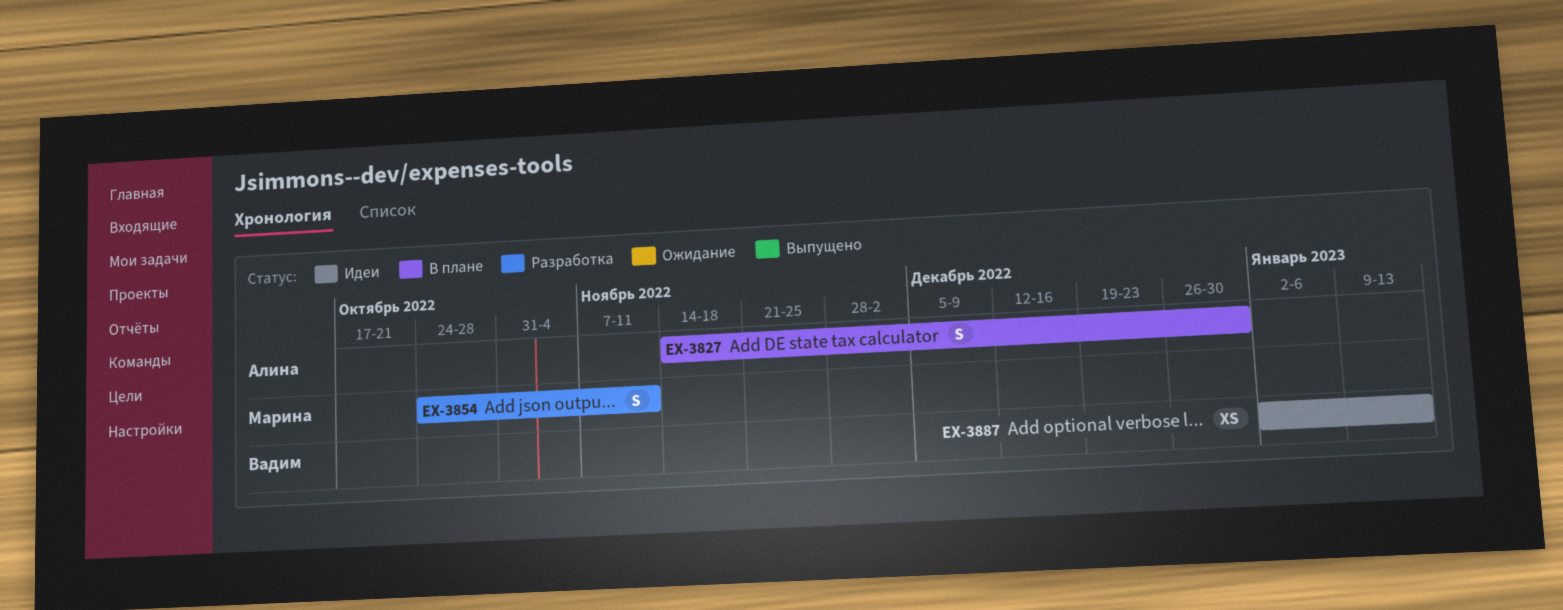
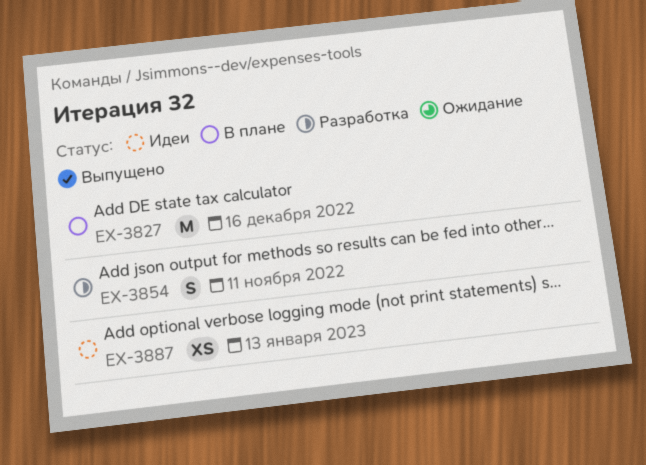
EX-3827, estimate: S -> M
EX-3827, due: Dec 30 -> Dec 16

